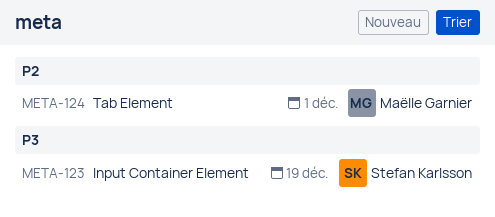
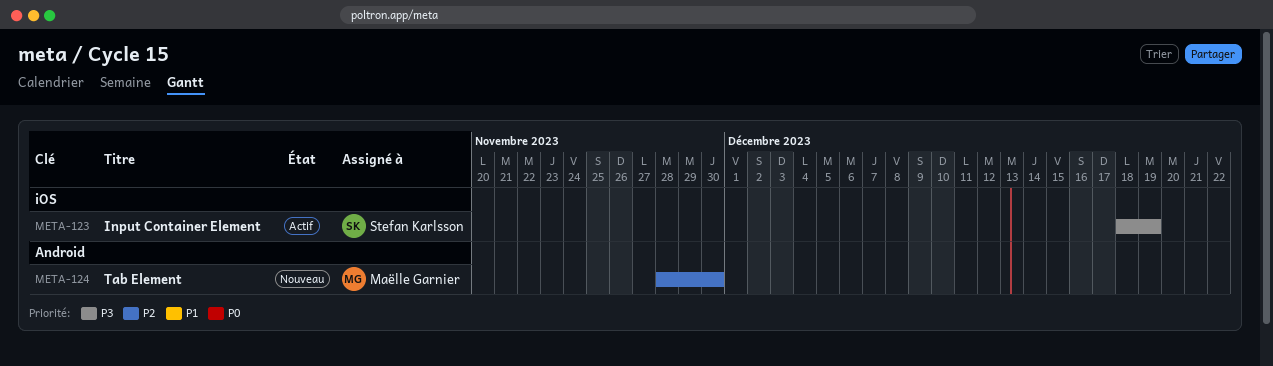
META-124, due: Dec 1 -> Nov 30

